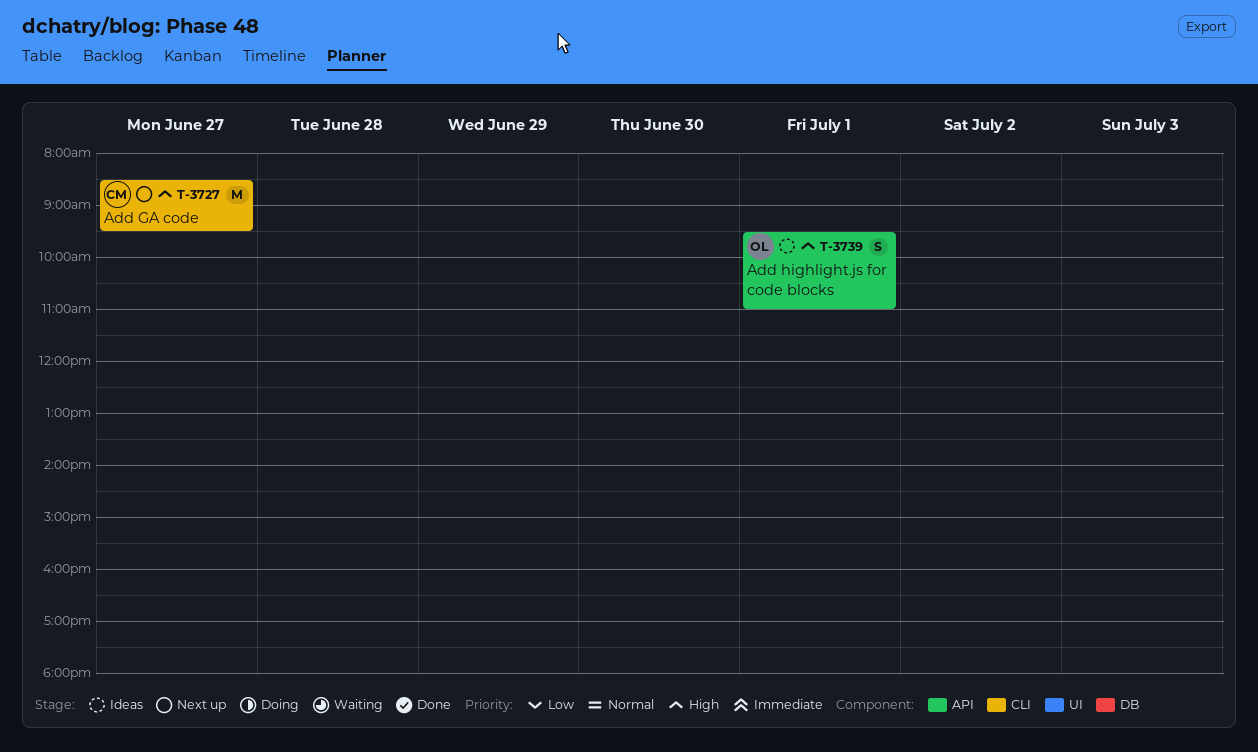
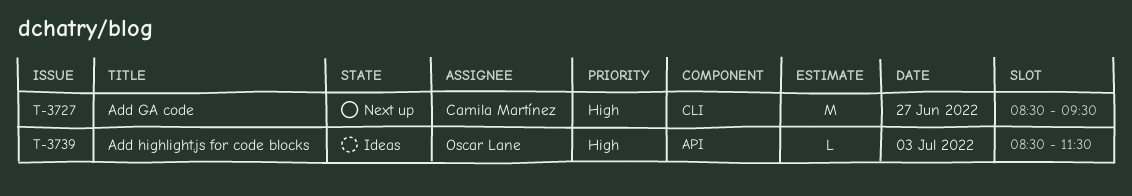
T-3739, estimate: S -> L
T-3739, day: Jul 1 -> Jul 3
T-3739, begins: 09:30 -> 08:30
T-3739, ends: 11:00 -> 11:30

